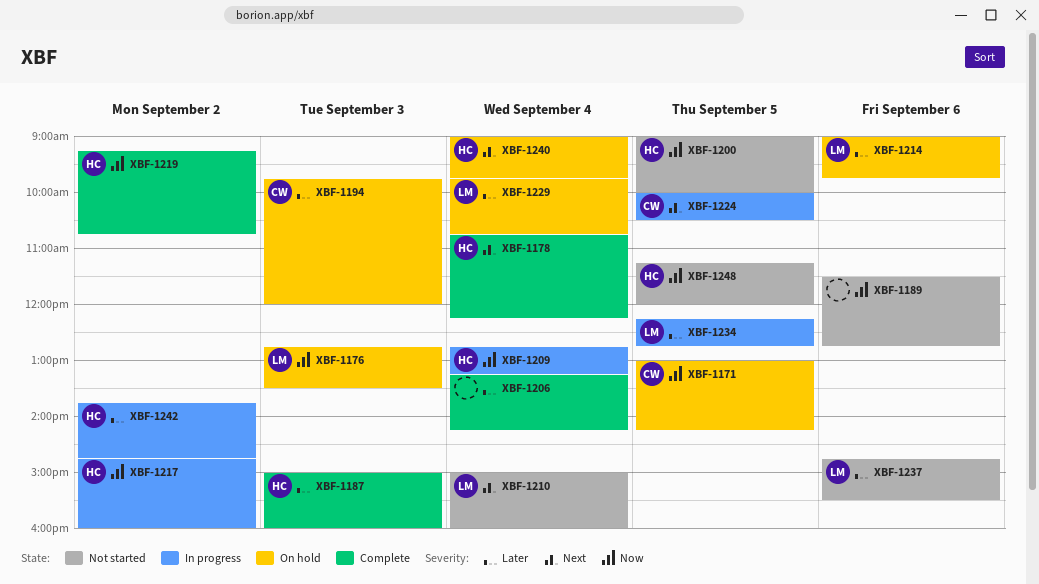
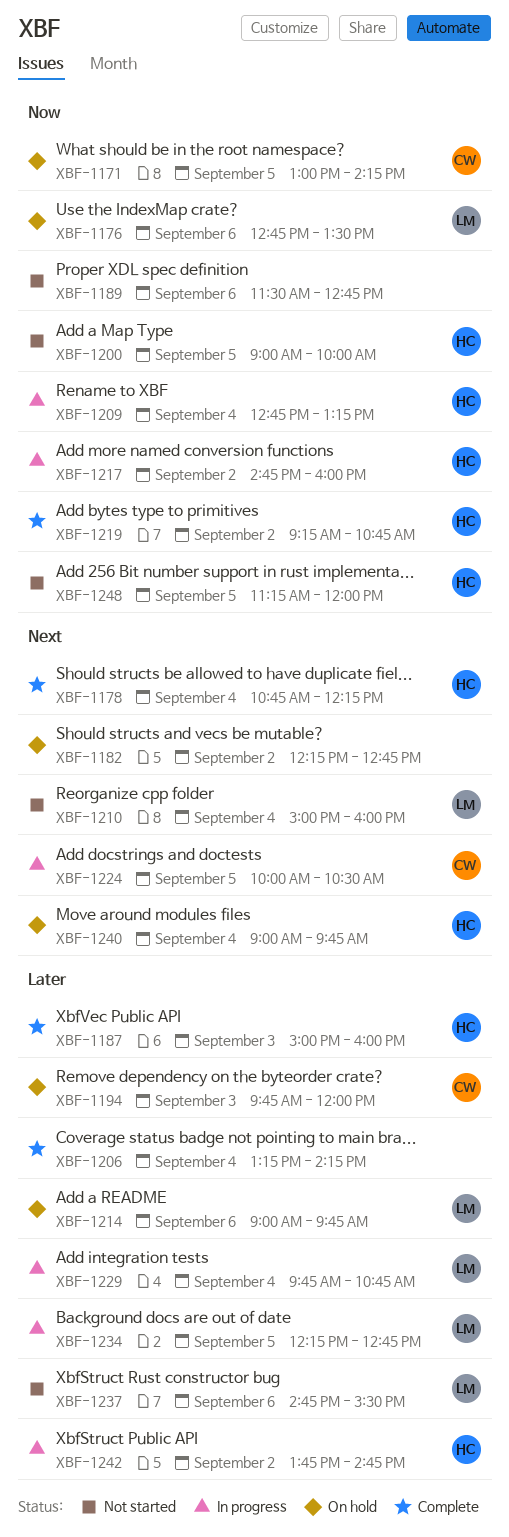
XBF-1176, day: Sep 3 -> Sep 6
XBF-1182: none -> present
XBF-1229, status: On hold -> In progress

